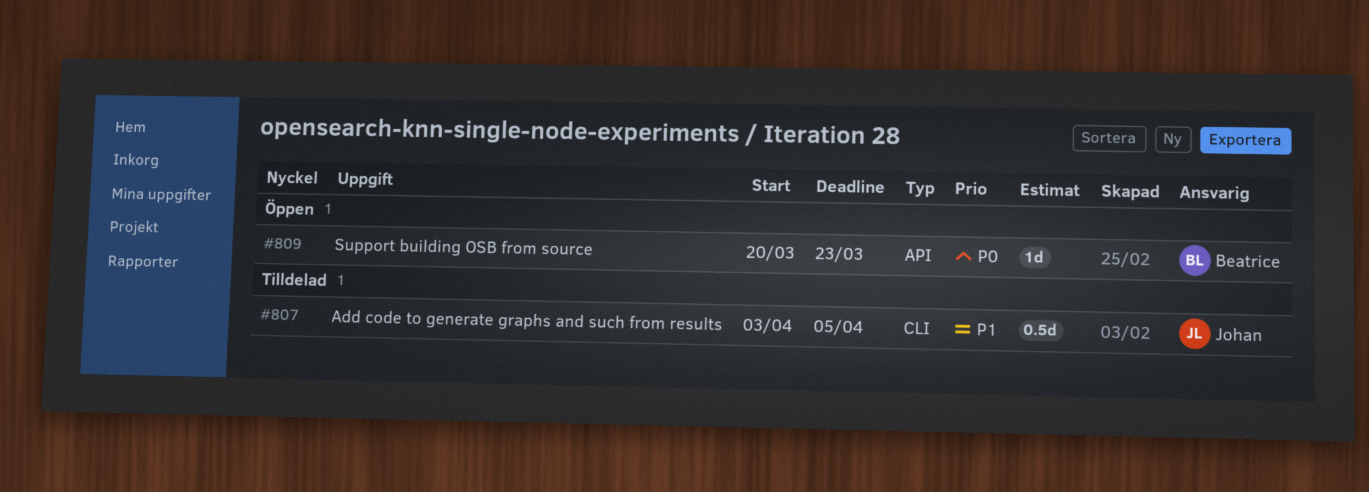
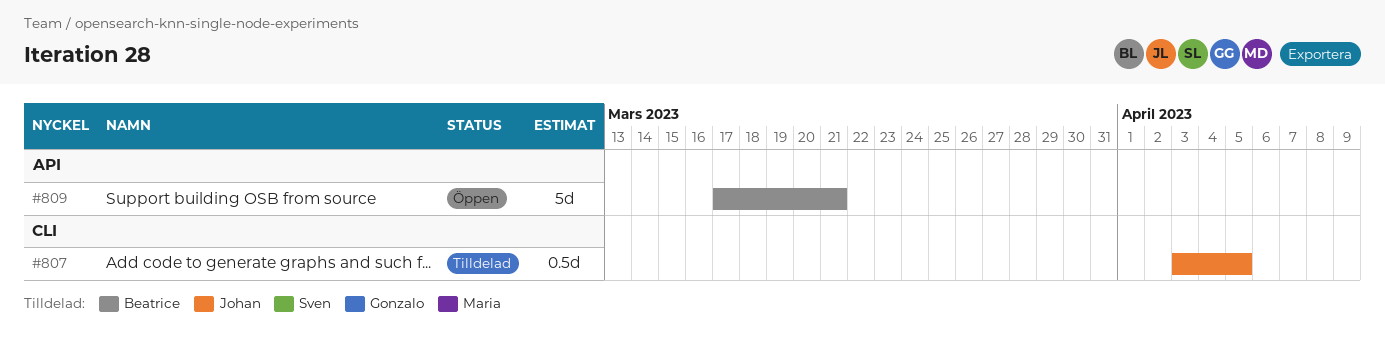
#809, estimate: 1d -> 5d
#809, start: Mar 20 -> Mar 17
#809, due: Mar 23 -> Mar 21

